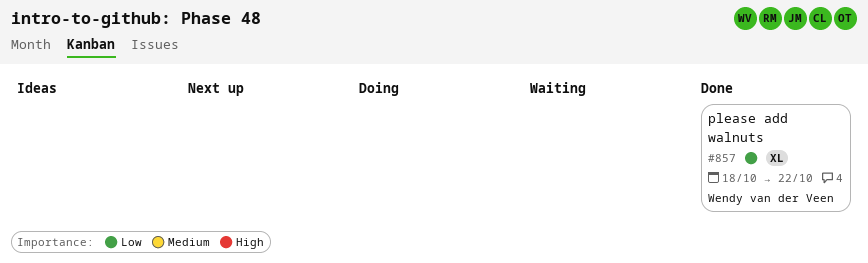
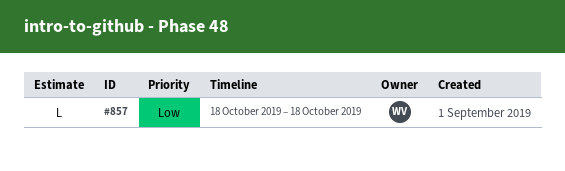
#857, estimate: XL -> L
#857, due: Oct 22 -> Oct 18

